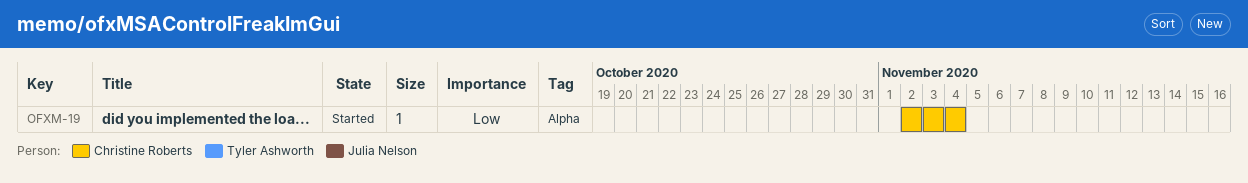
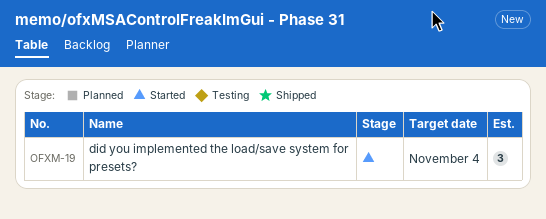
OFXM-19, estimate: 1 -> 3

